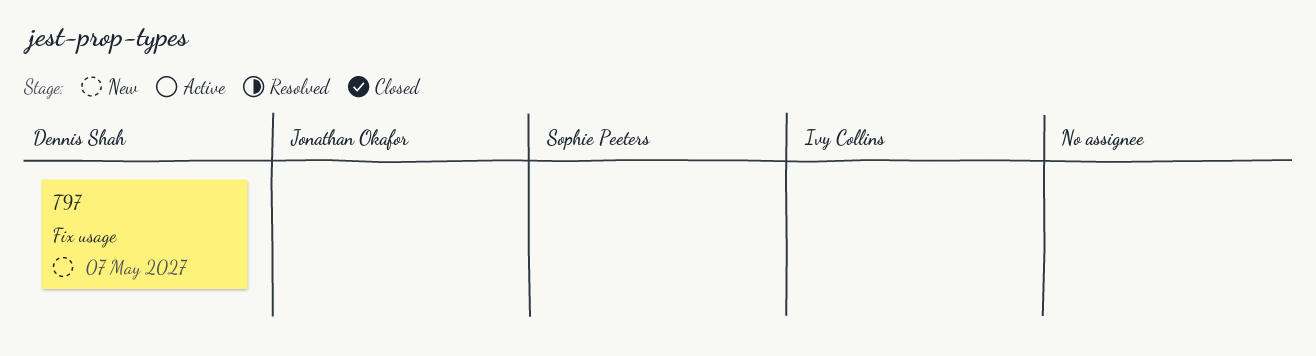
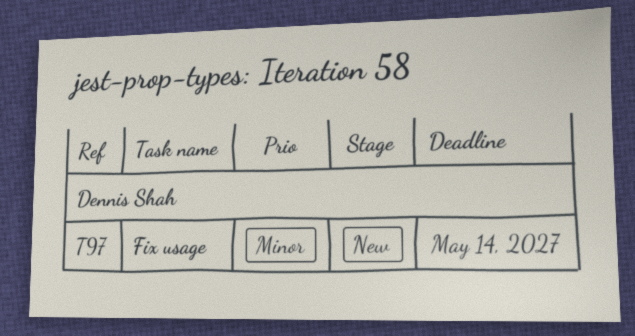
T97, due: May 7 -> May 14

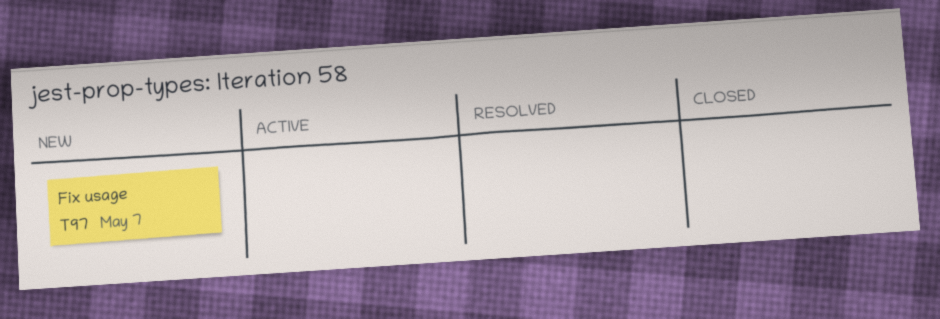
T97, due: May 14 -> May 7

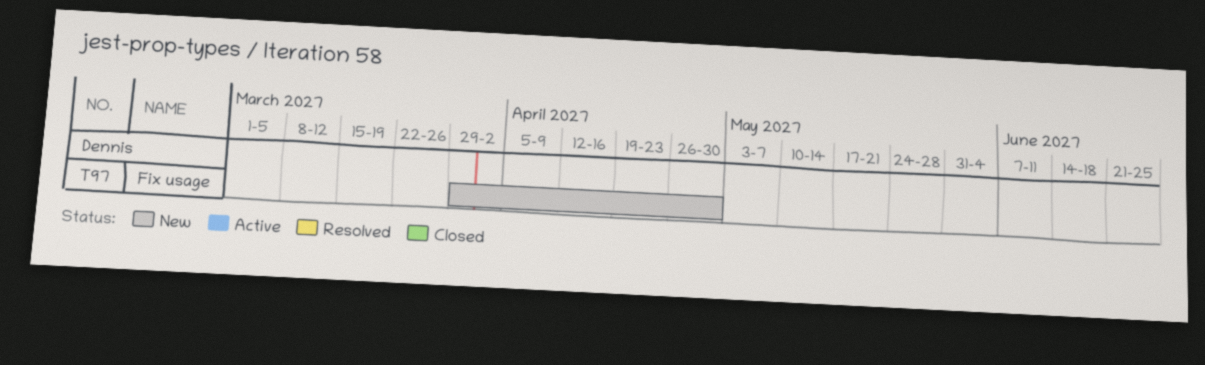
T97, due: May 7 -> Apr 30

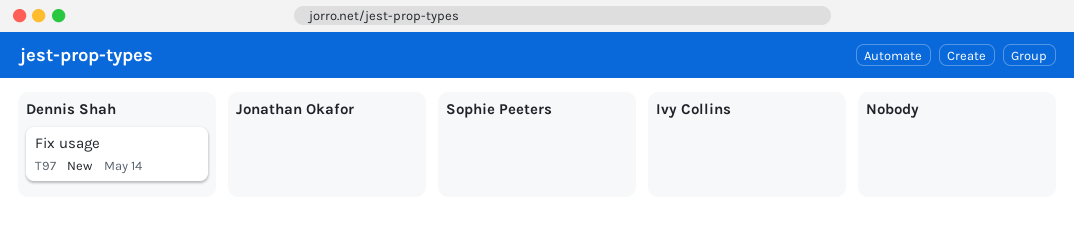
T97, due: Apr 30 -> May 14

